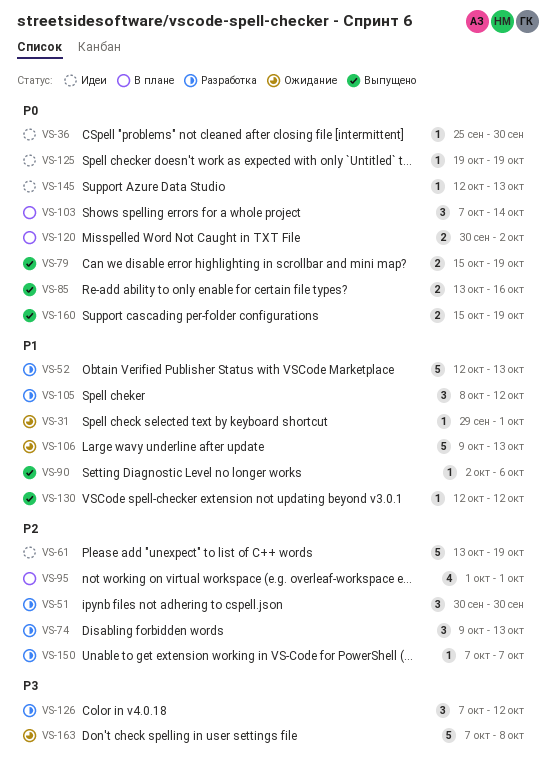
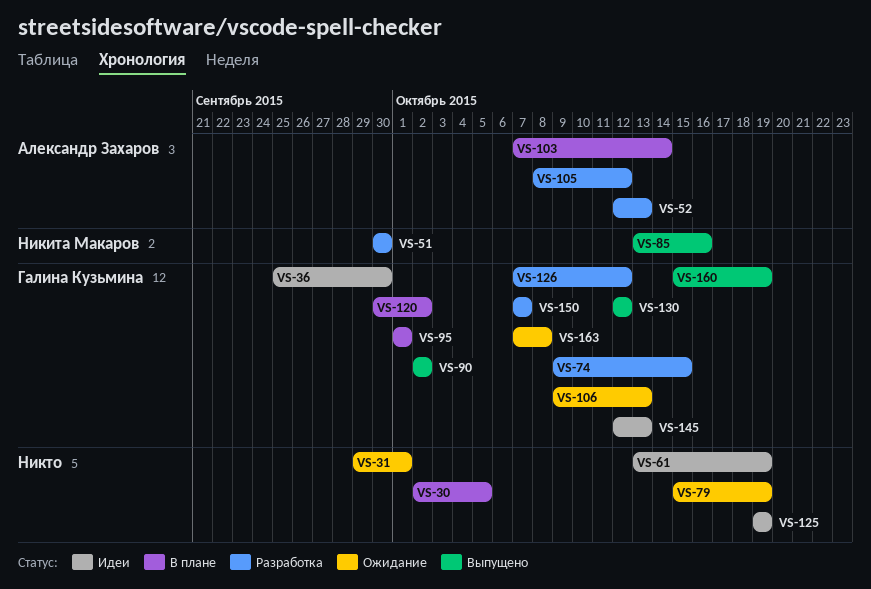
VS-30: none -> present
VS-74, due: Oct 13 -> Oct 15
VS-79, status: Выпущено -> Ожидание
VS-90, due: Oct 6 -> Oct 2

